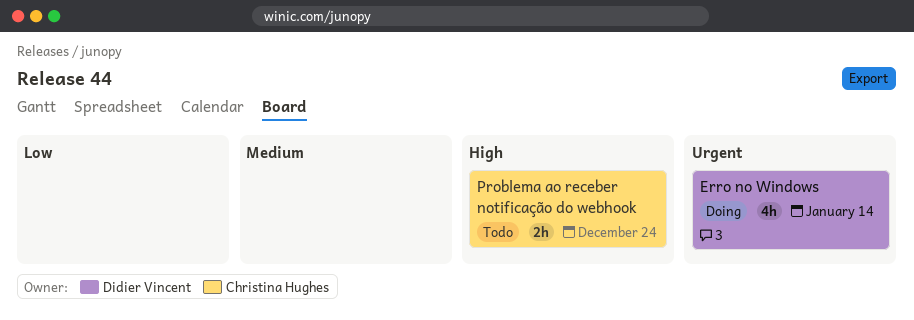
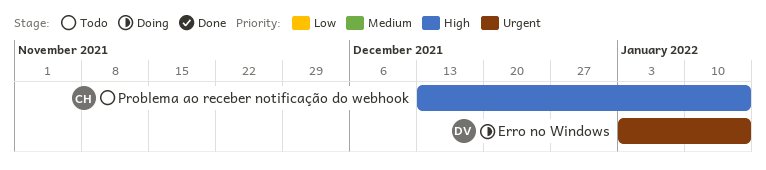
Problema ao receber notificação do webhook, due: Dec 24 -> Jan 14

